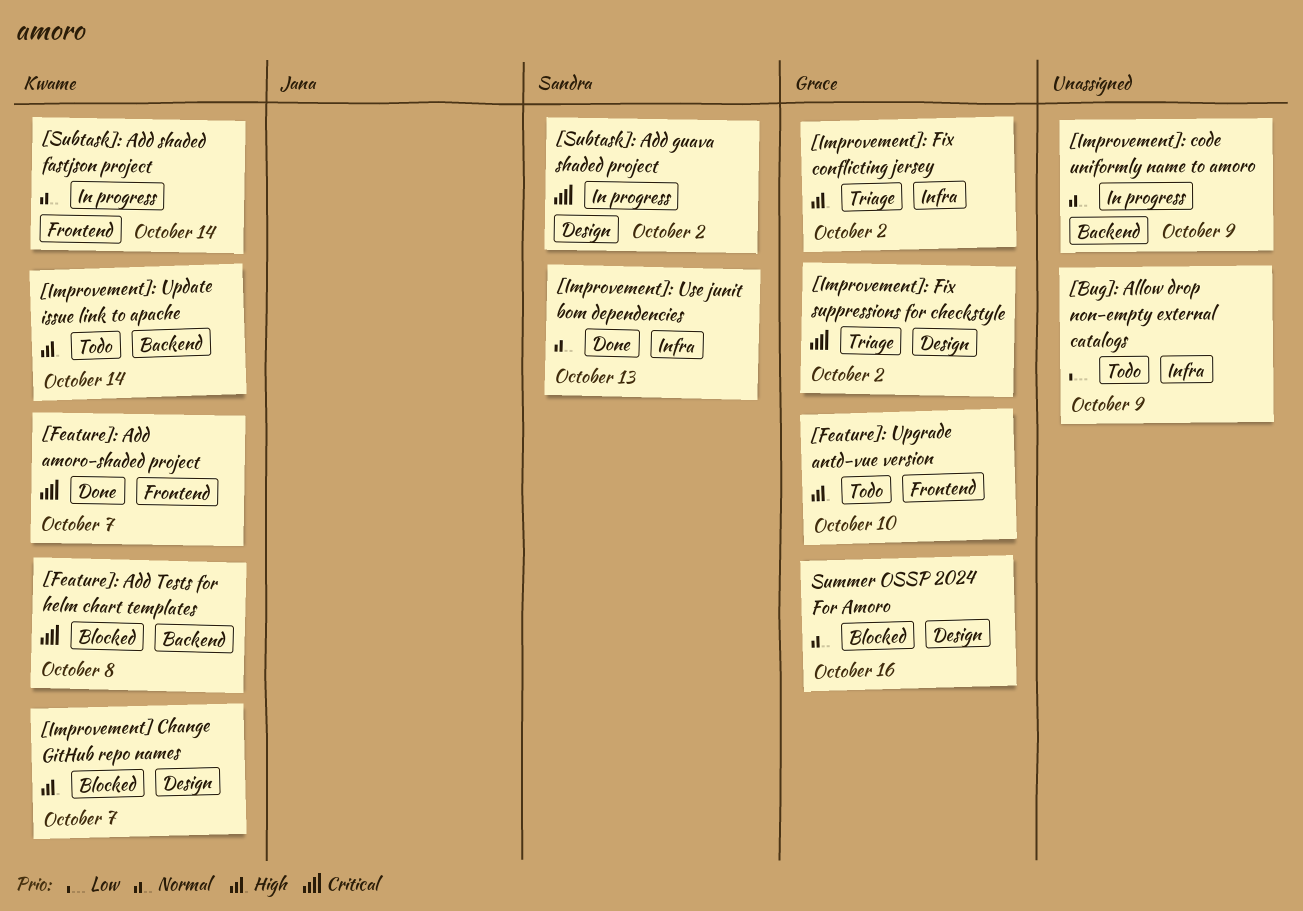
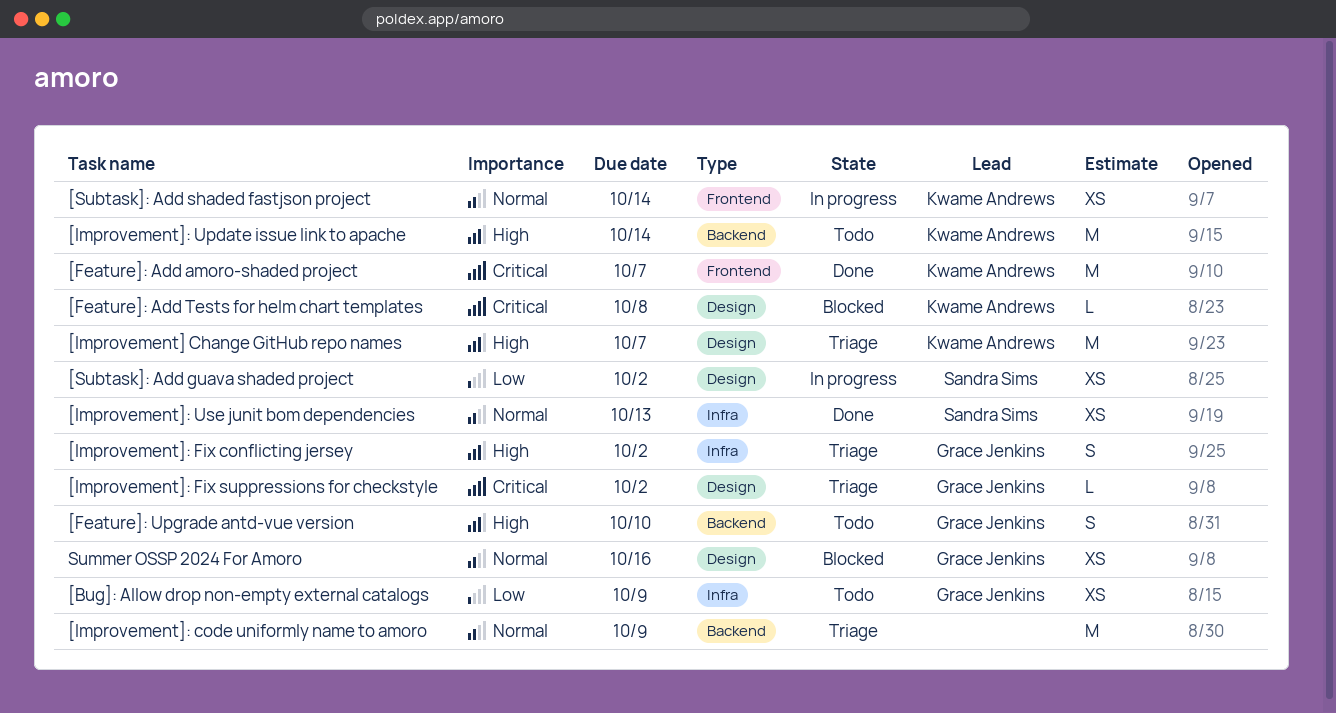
[Bug]: Allow drop non-empty external catalogs, owner: none -> Grace Jenkins
[Feature]: Add Tests for helm chart templates, label: Backend -> Design
[Feature]: Upgrade antd-vue version, label: Frontend -> Backend
[Improvement] Change GitHub repo names, status: Blocked -> Triage
[Improvement]: code uniformly name to amoro, status: In progress -> Triage
[Subtask]: Add guava shaded project, priority: Critical -> Low

